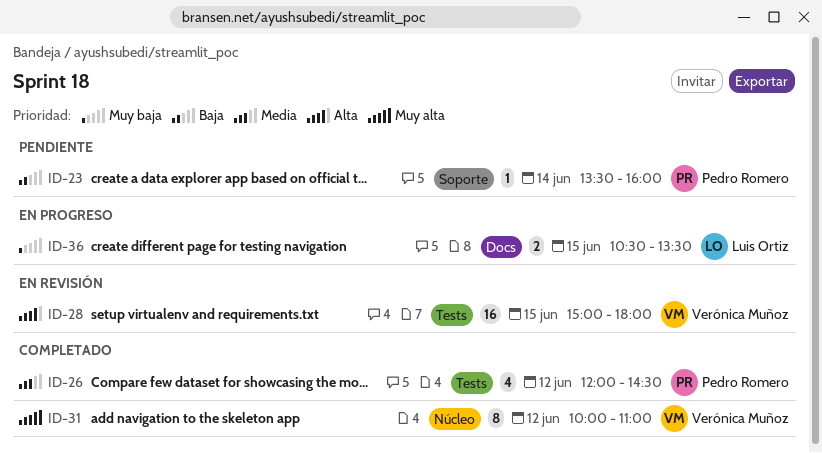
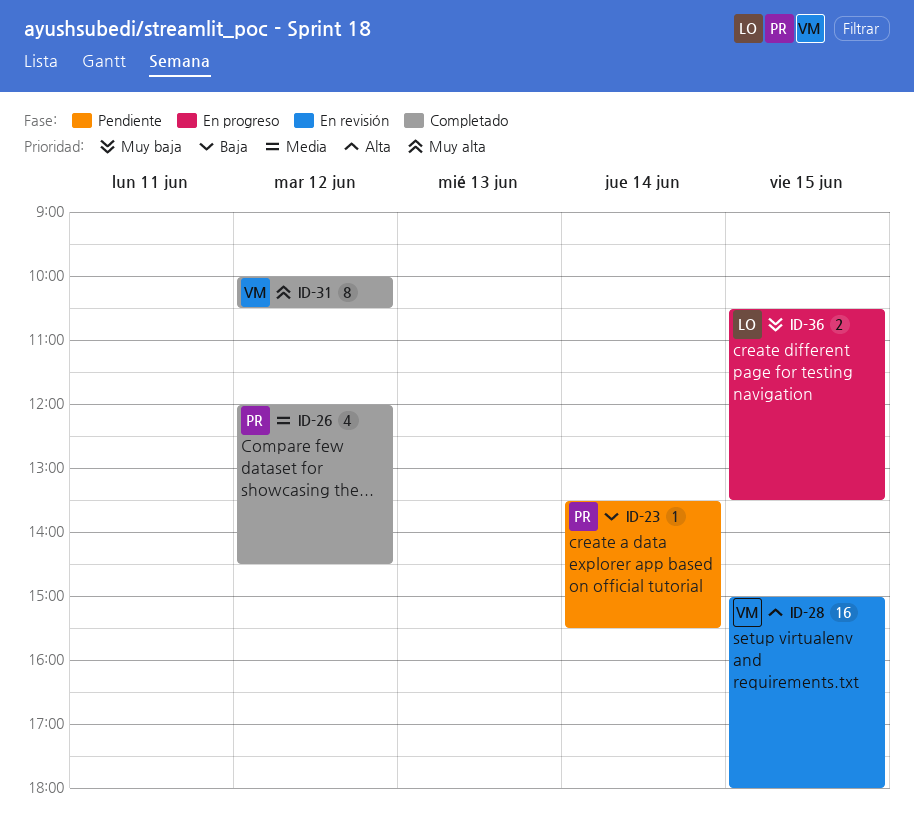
ID-23, ends: 16:00 -> 15:30
ID-31, ends: 11:00 -> 10:30

